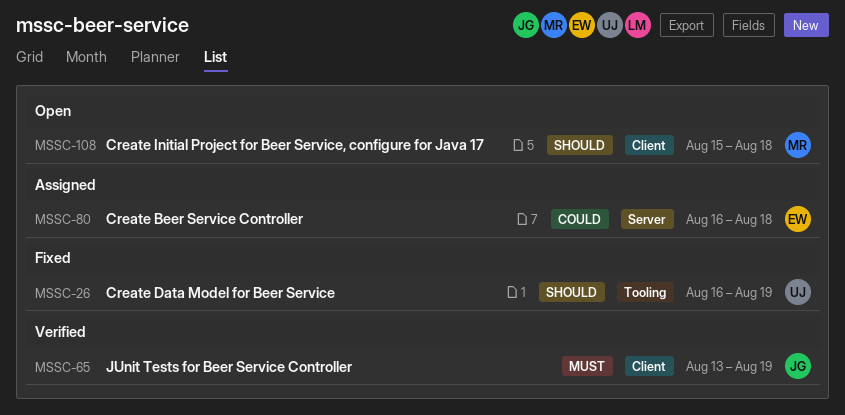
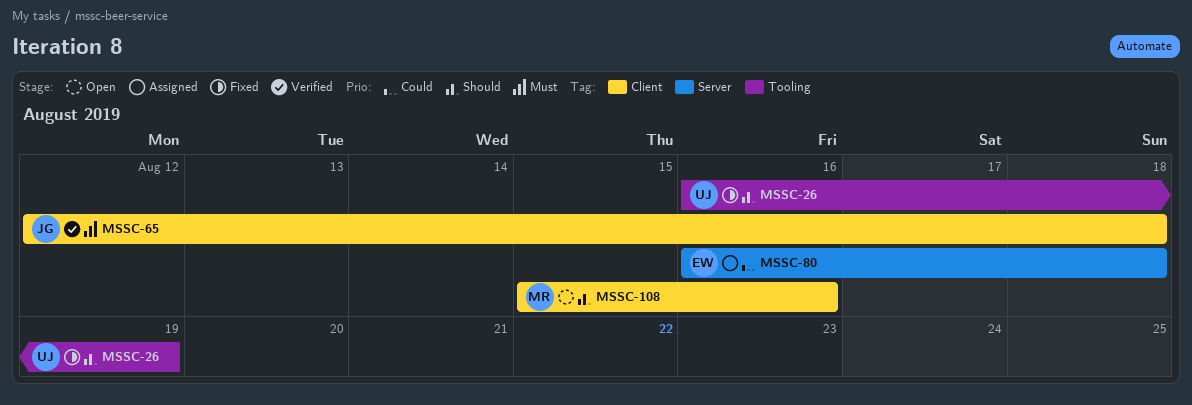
MSSC-65, start: Aug 13 -> Aug 12
MSSC-65, due: Aug 19 -> Aug 18
MSSC-108, due: Aug 18 -> Aug 16

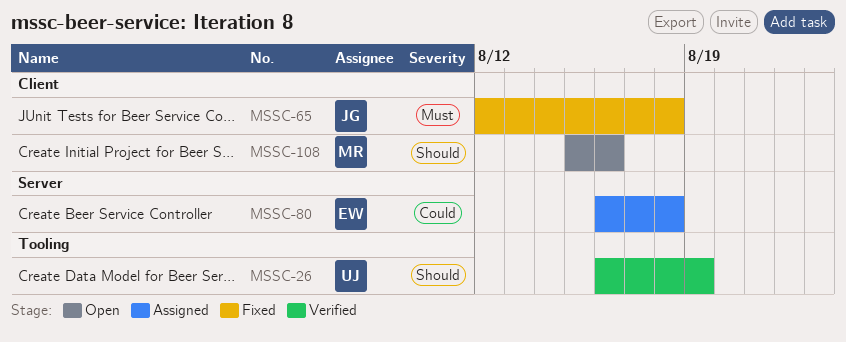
MSSC-26, status: Fixed -> Verified
MSSC-65, status: Verified -> Fixed

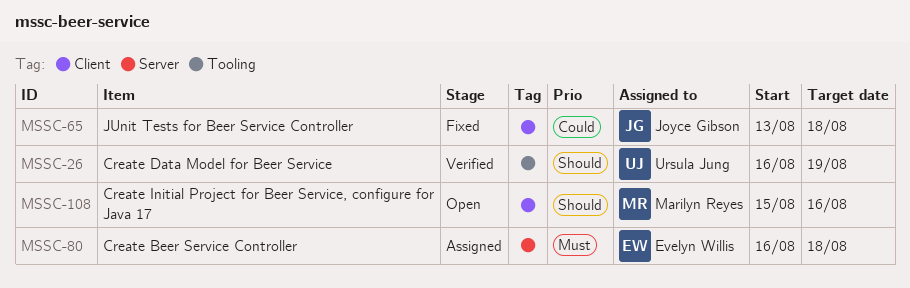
MSSC-65, priority: Must -> Could
MSSC-65, start: Aug 12 -> Aug 13
MSSC-80, priority: Could -> Must

